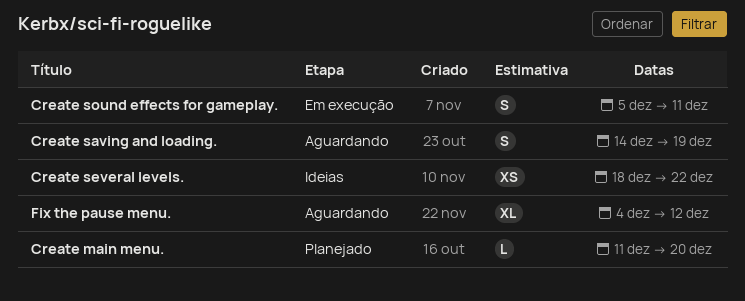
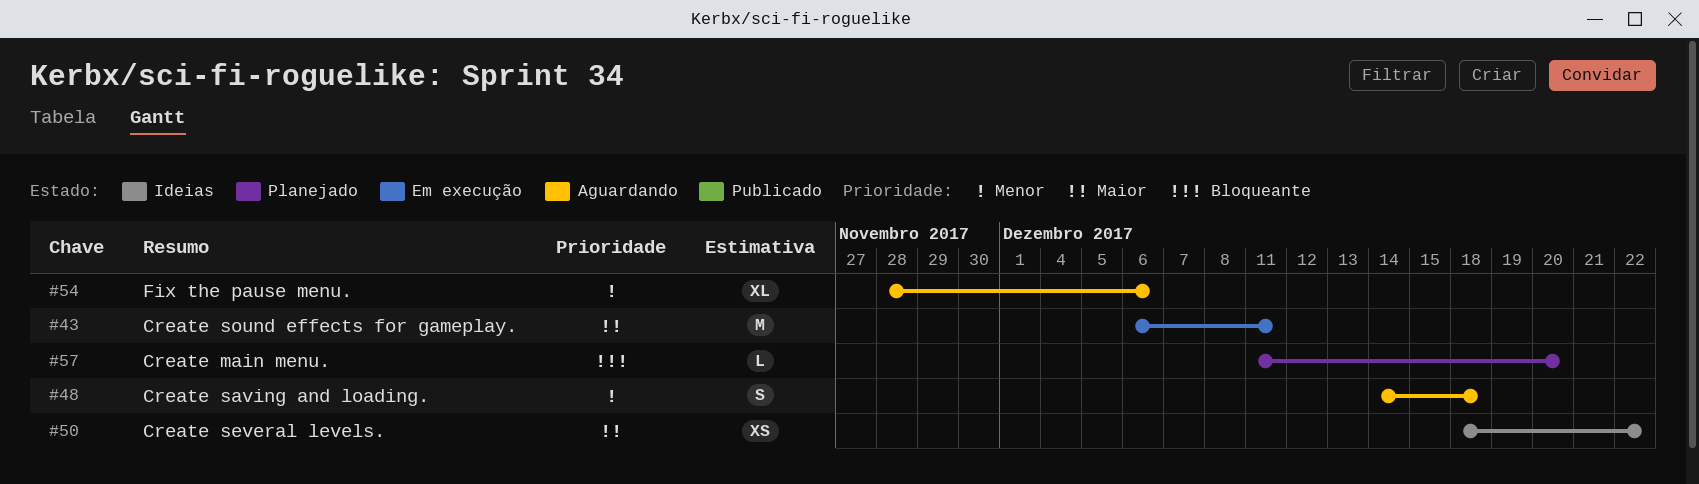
Create saving and loading., due: Dec 19 -> Dec 18
Create sound effects for gameplay., estimate: S -> M
Create sound effects for gameplay., start: Dec 5 -> Dec 6
Fix the pause menu., start: Dec 4 -> Nov 28
Fix the pause menu., due: Dec 12 -> Dec 6

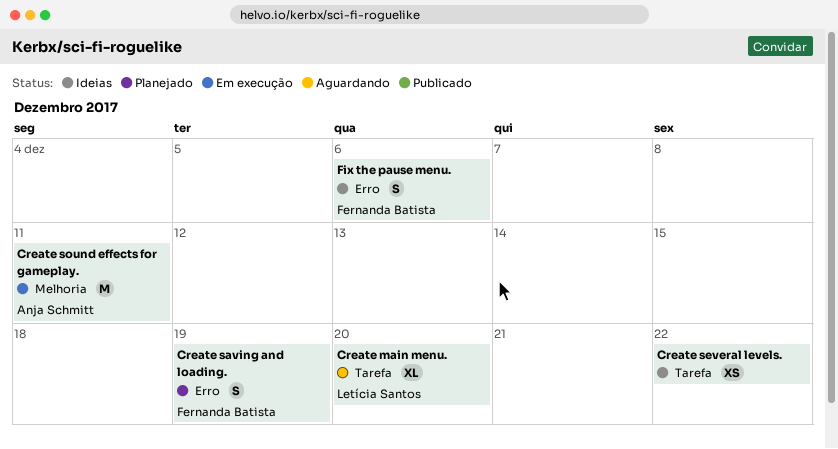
Create main menu., status: Planejado -> Aguardando
Create main menu., estimate: L -> XL
Create saving and loading., status: Aguardando -> Planejado
Create saving and loading., due: Dec 18 -> Dec 19
Fix the pause menu., status: Aguardando -> Ideias
Fix the pause menu., estimate: XL -> S

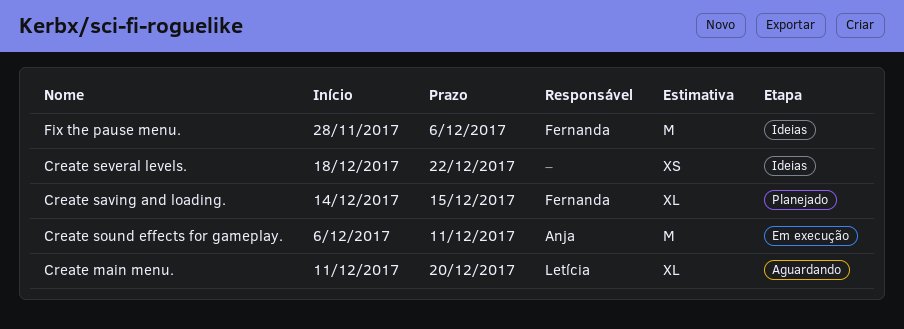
Create saving and loading., estimate: S -> XL
Create saving and loading., due: Dec 19 -> Dec 15
Fix the pause menu., estimate: S -> M

